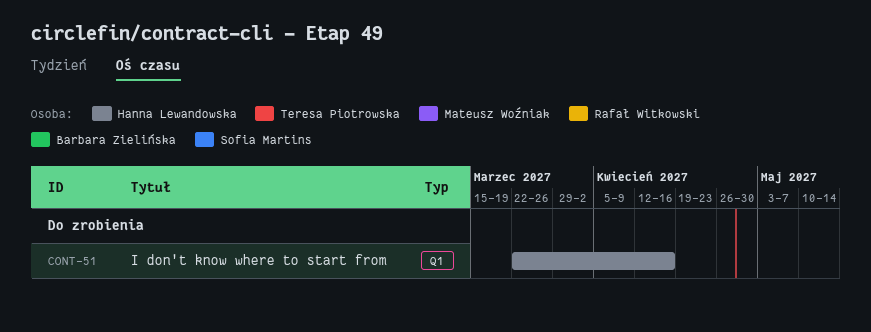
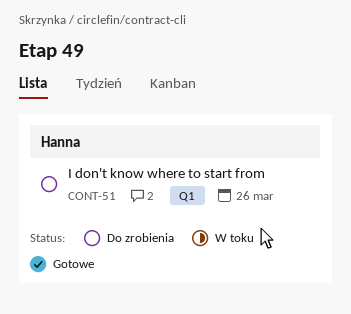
CONT-51, due: Apr 16 -> Mar 26

